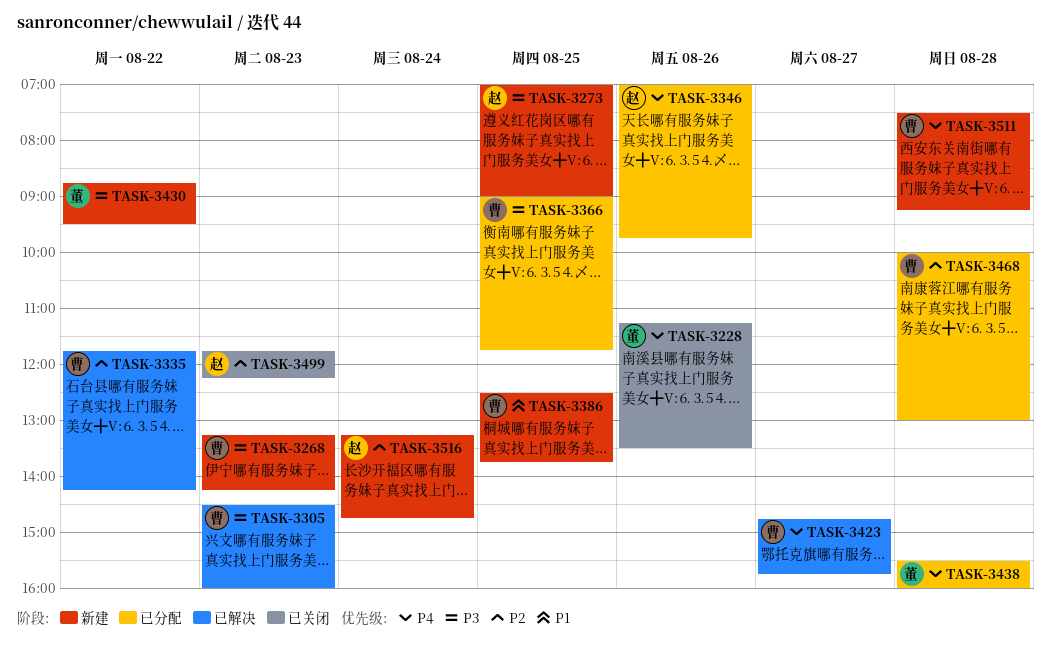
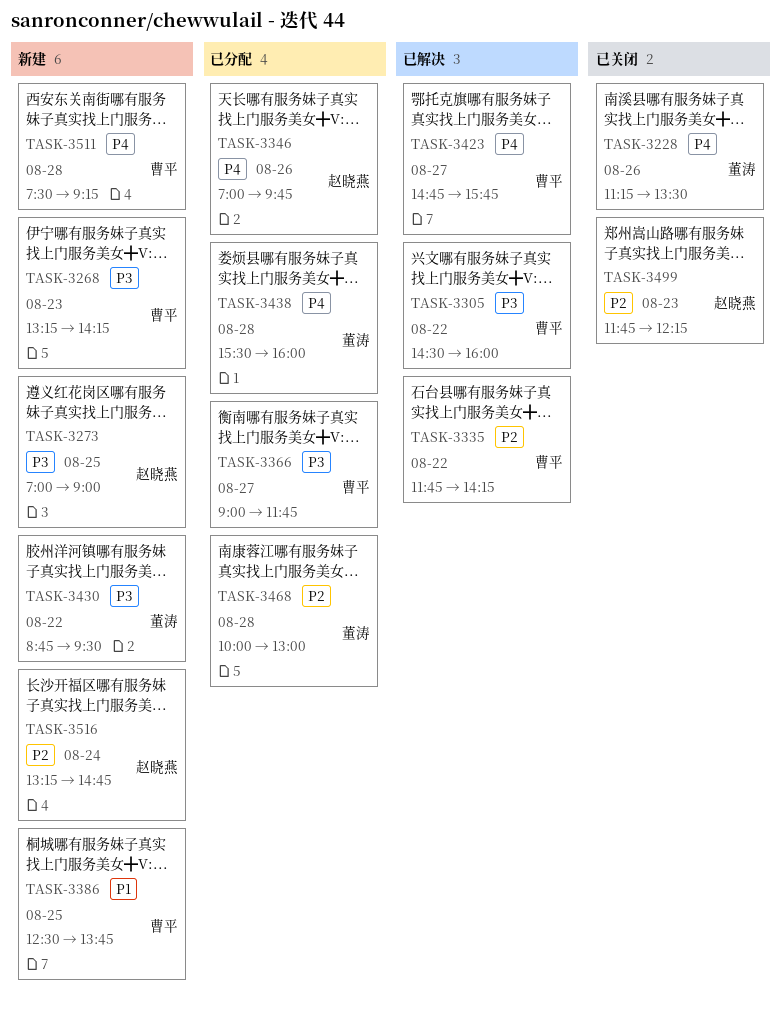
TASK-3305, day: Aug 23 -> Aug 22
TASK-3366, day: Aug 25 -> Aug 27
TASK-3468, owner: 曹平 -> 董涛

